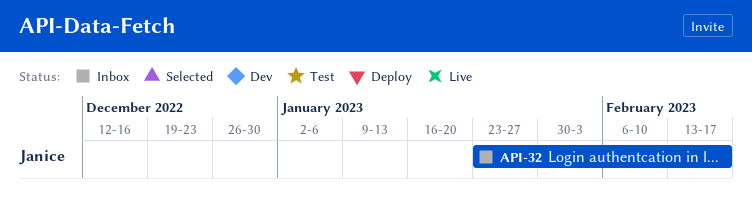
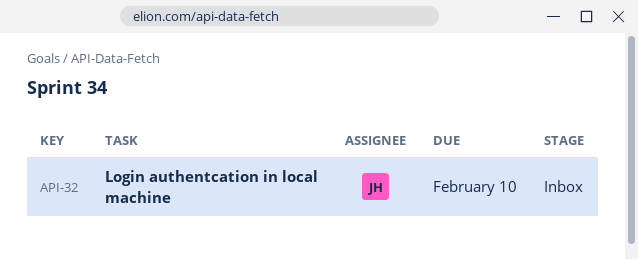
API-32, due: Feb 17 -> Feb 10

